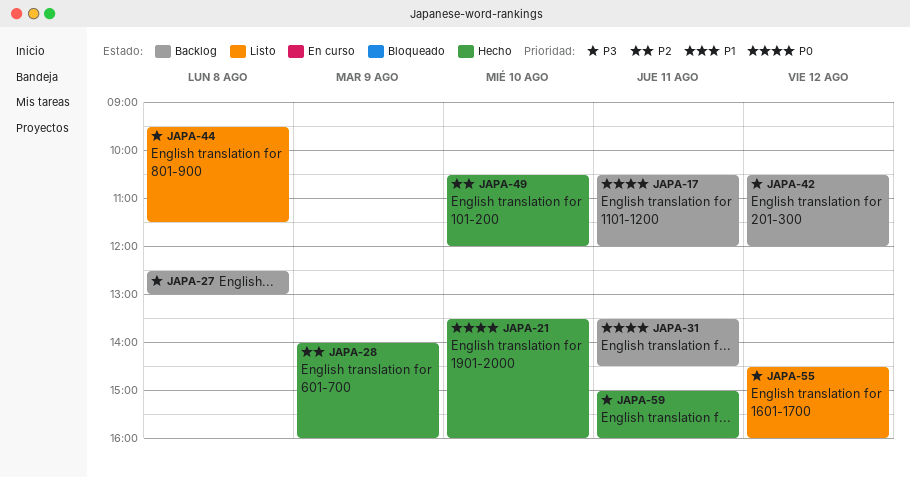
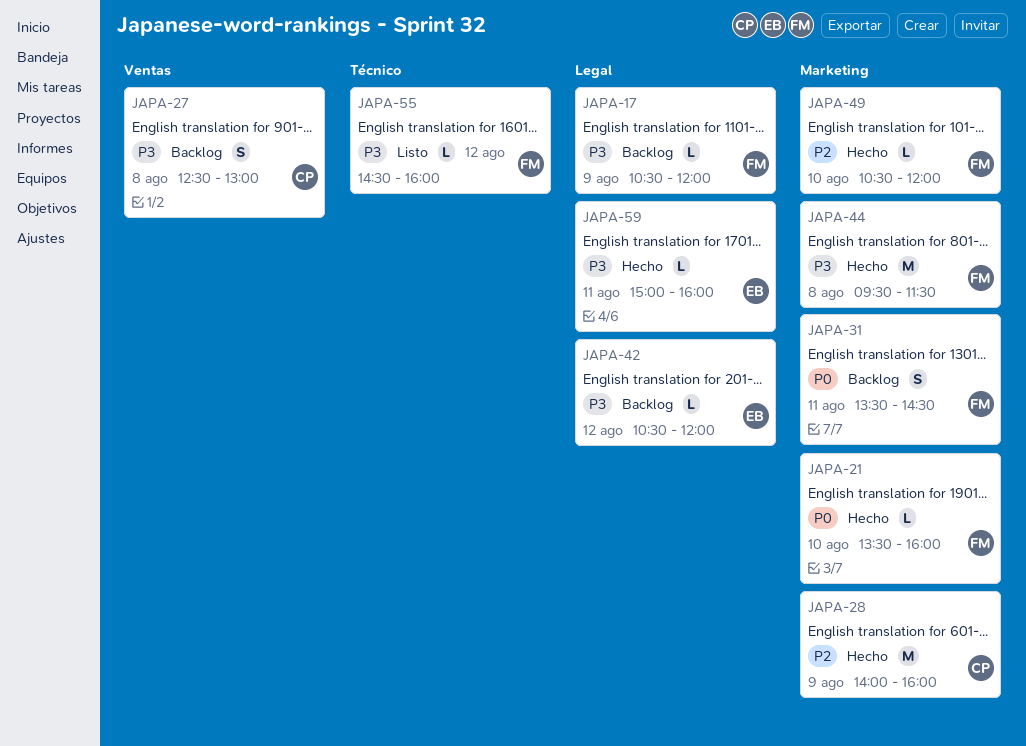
JAPA-17, priority: P0 -> P3
JAPA-17, day: Aug 11 -> Aug 9
JAPA-44, status: Listo -> Hecho

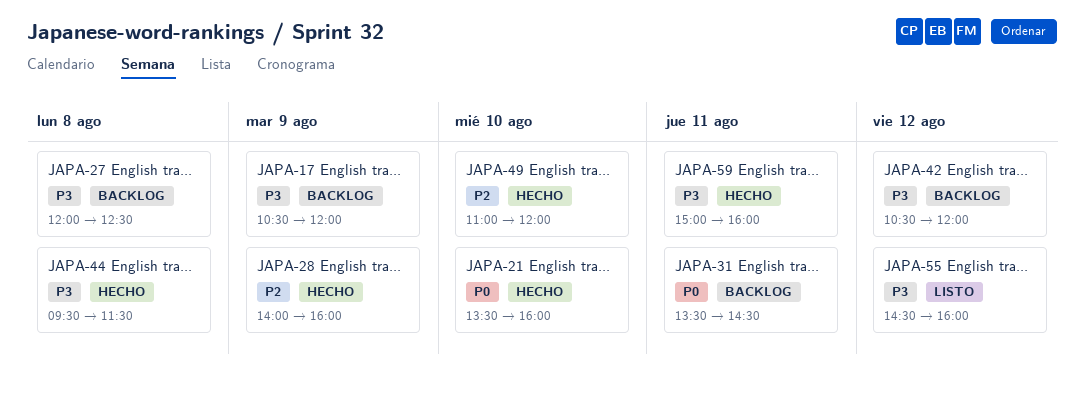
JAPA-27, begins: 12:30 -> 12:00
JAPA-27, ends: 13:00 -> 12:30
JAPA-49, begins: 10:30 -> 11:00

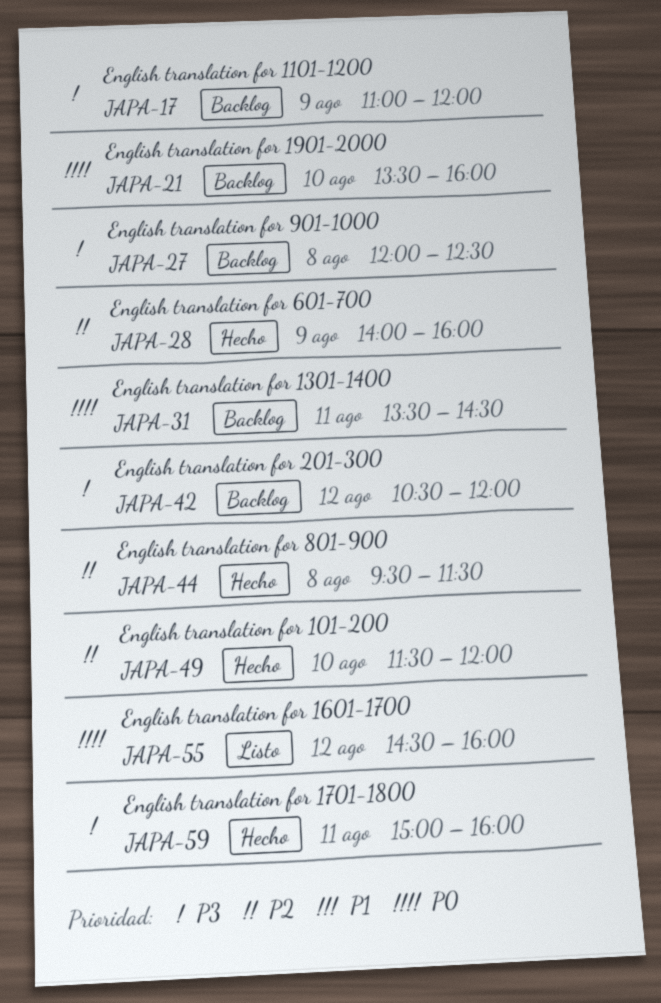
JAPA-17, begins: 10:30 -> 11:00
JAPA-21, status: Hecho -> Backlog
JAPA-44, priority: P3 -> P2
JAPA-49, begins: 11:00 -> 11:30
JAPA-55, priority: P3 -> P0

